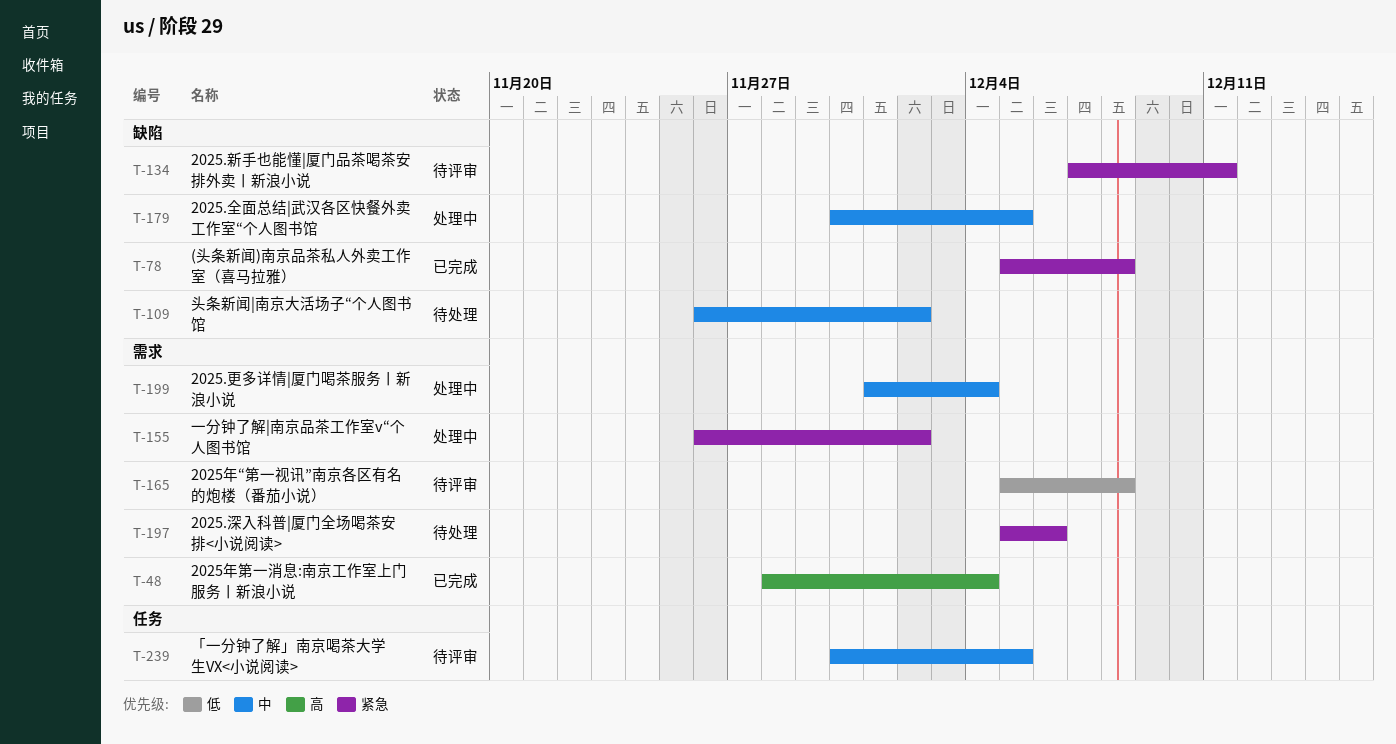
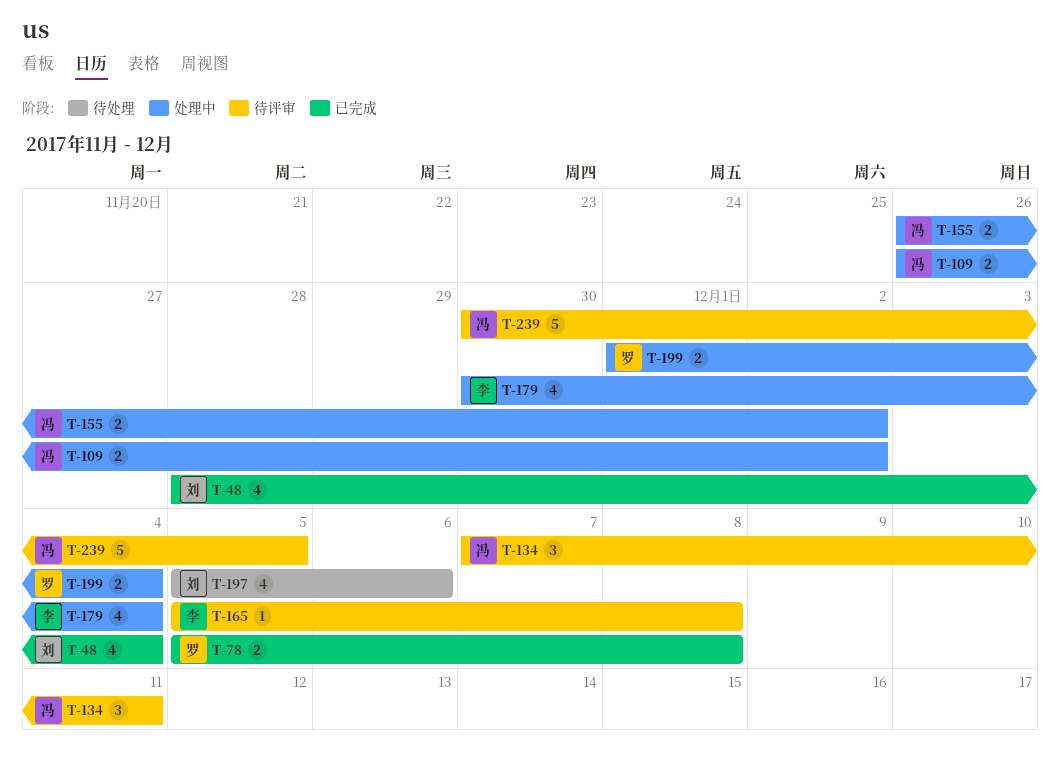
T-109, status: 待处理 -> 处理中
T-179, due: Dec 5 -> Dec 4

